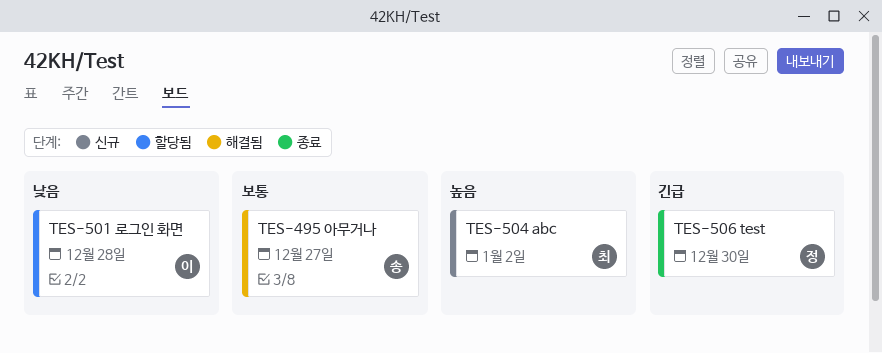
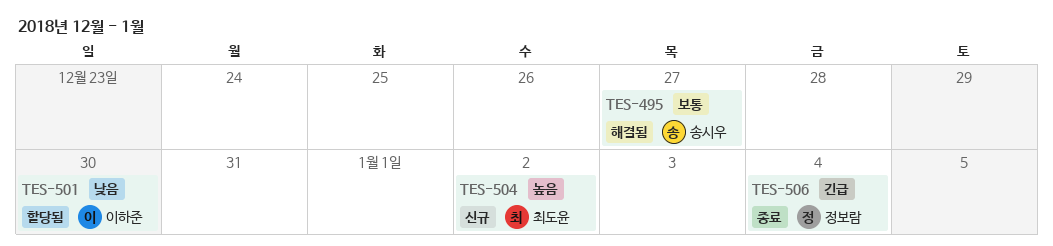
TES-501, due: Dec 28 -> Dec 30
TES-506, due: Dec 30 -> Jan 4

